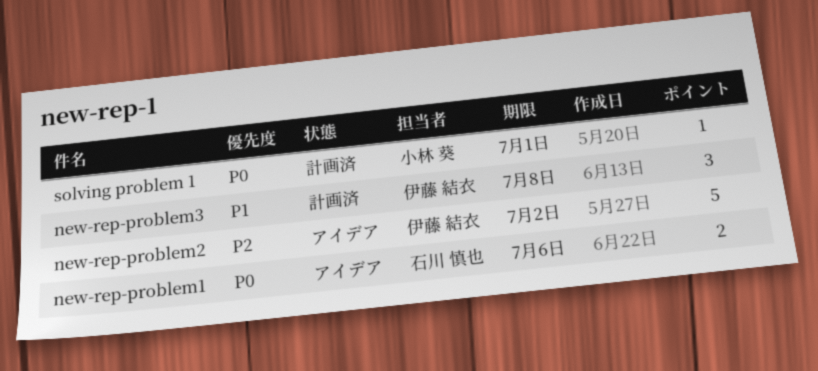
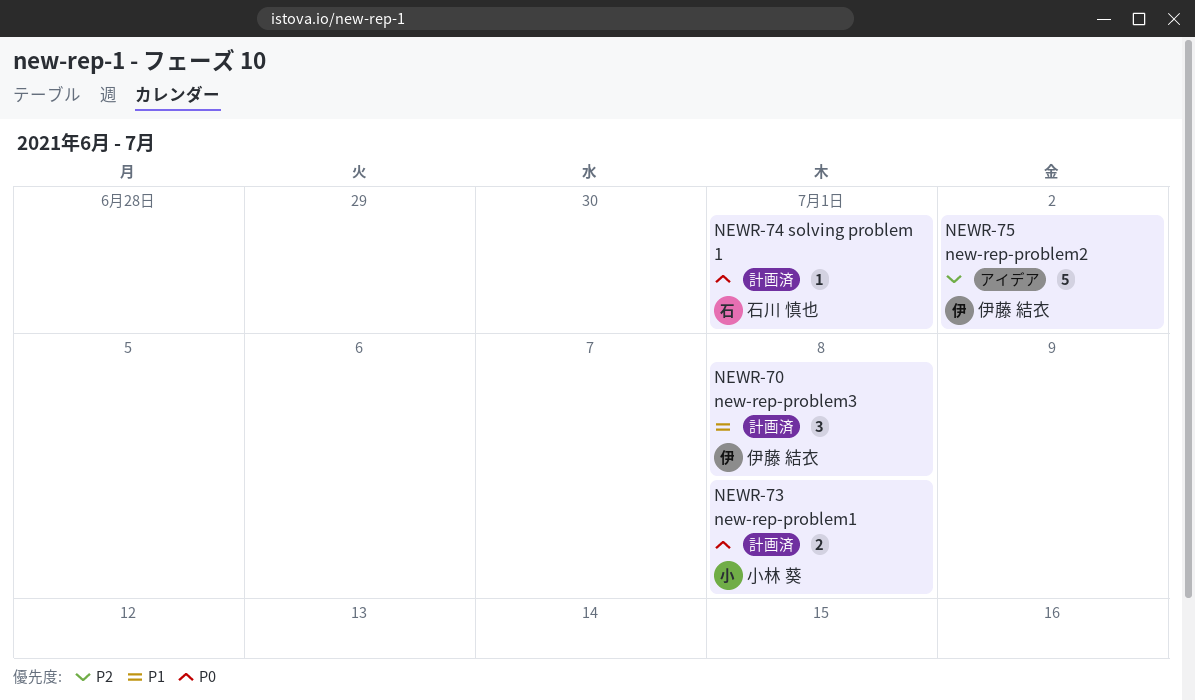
new-rep-problem1, status: アイデア -> 計画済
new-rep-problem1, owner: 石川 慎也 -> 小林 葵
new-rep-problem1, due: Jul 6 -> Jul 8
solving problem 1, owner: 小林 葵 -> 石川 慎也

